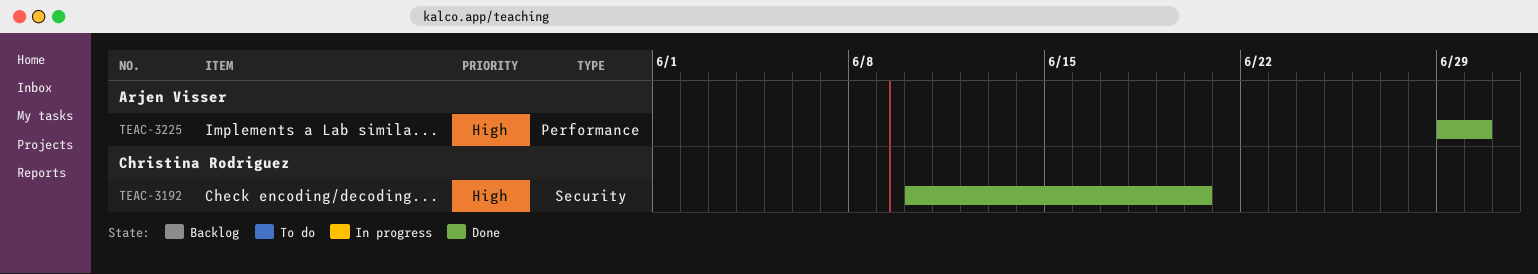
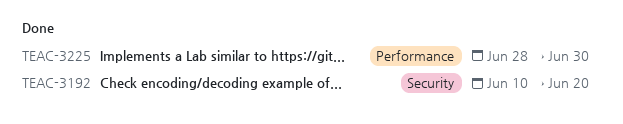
TEAC-3225, start: Jun 29 -> Jun 28

